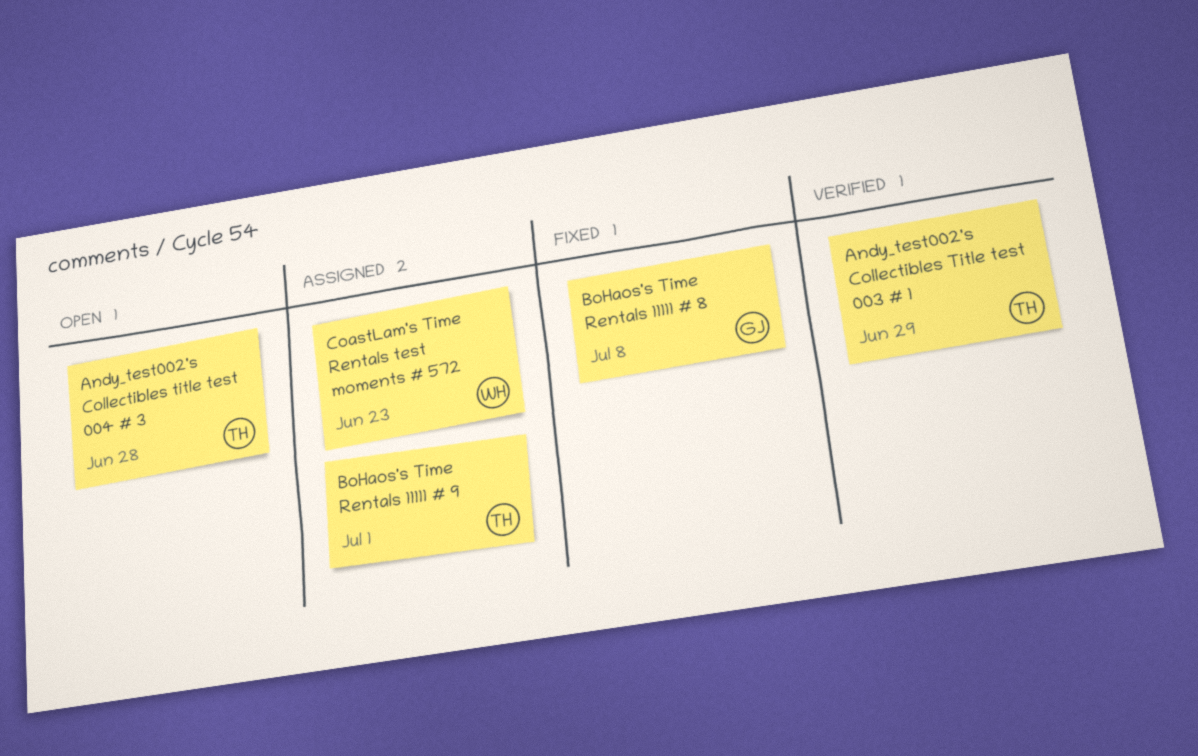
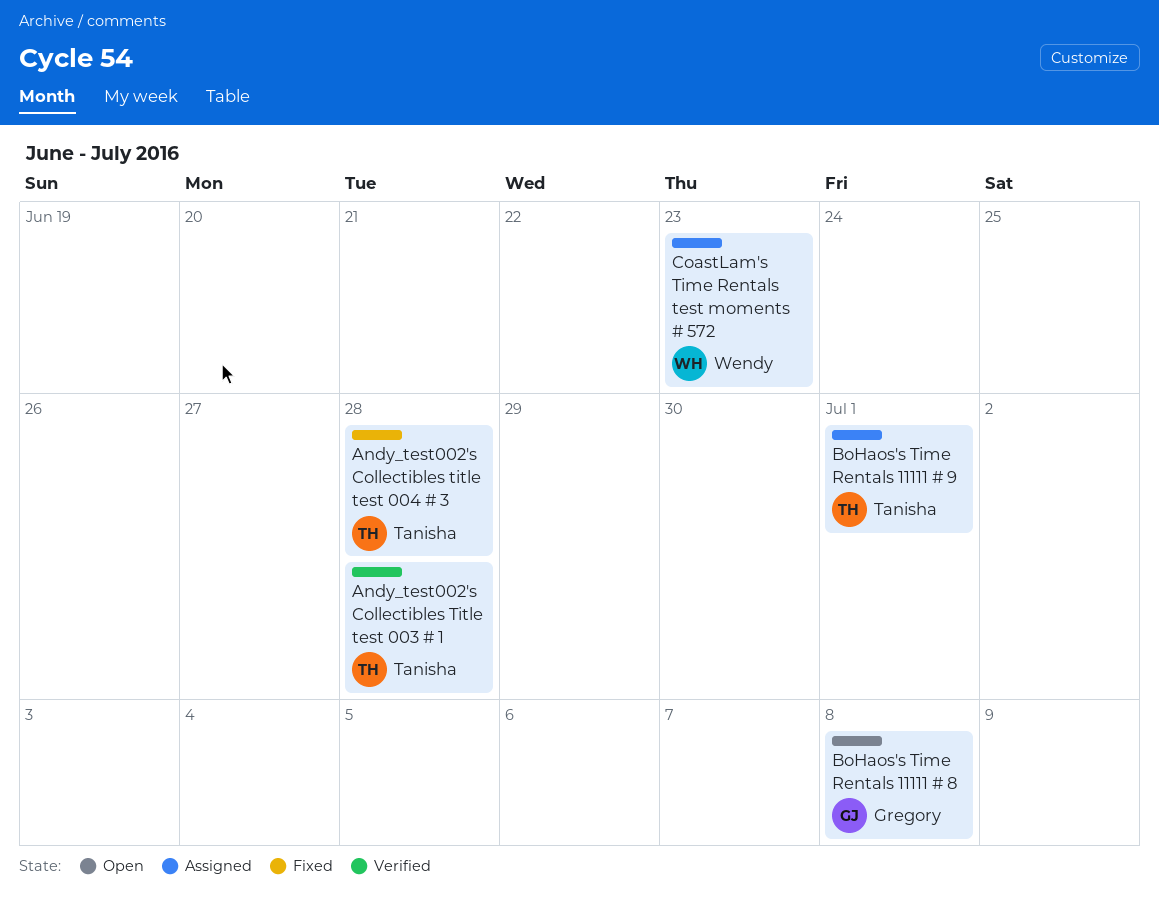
Andy_test002's Collectibles Title test 003 # 1, due: Jun 29 -> Jun 28
Andy_test002's Collectibles title test 004 # 3, status: Open -> Fixed
BoHaos's Time Rentals 11111 # 8, status: Fixed -> Open

